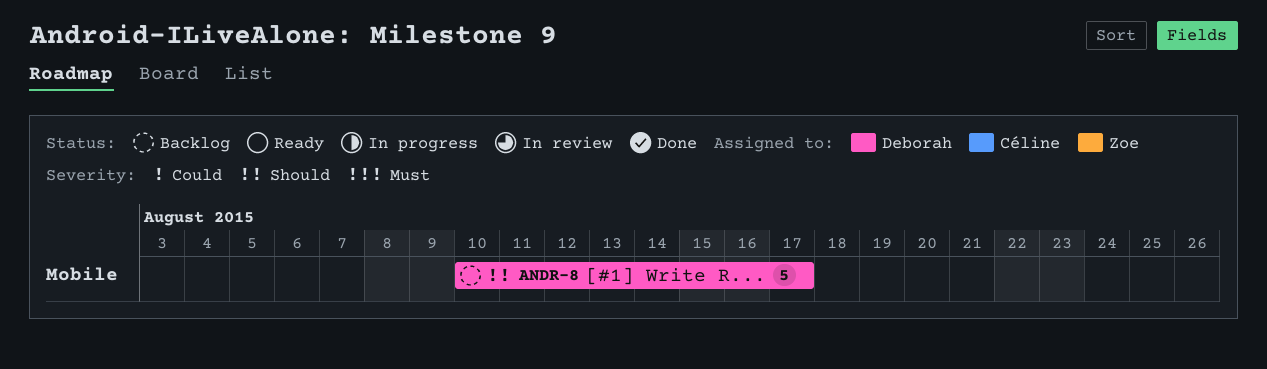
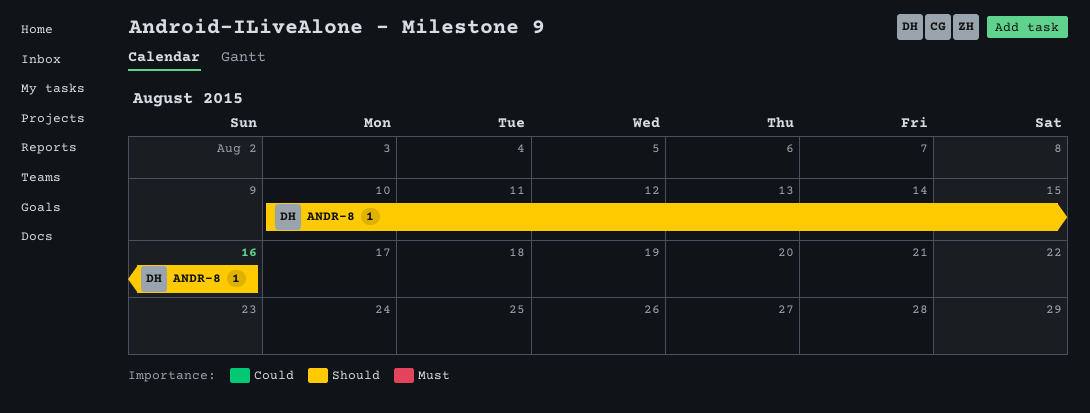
ANDR-8, estimate: 5 -> 1
ANDR-8, due: Aug 17 -> Aug 16

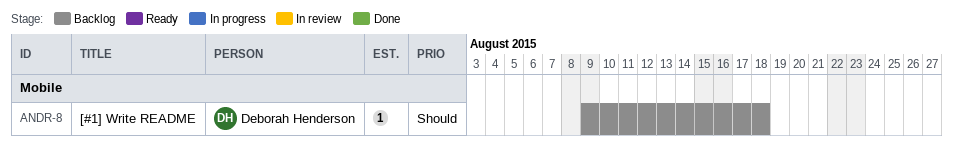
ANDR-8, start: Aug 10 -> Aug 9
ANDR-8, due: Aug 16 -> Aug 18

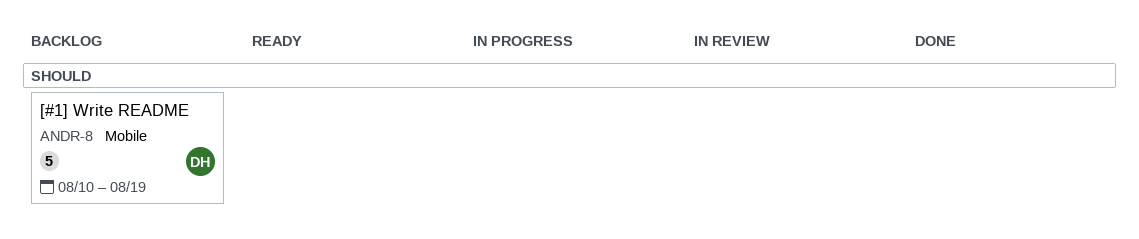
ANDR-8, estimate: 1 -> 5
ANDR-8, start: Aug 9 -> Aug 10
ANDR-8, due: Aug 18 -> Aug 19

